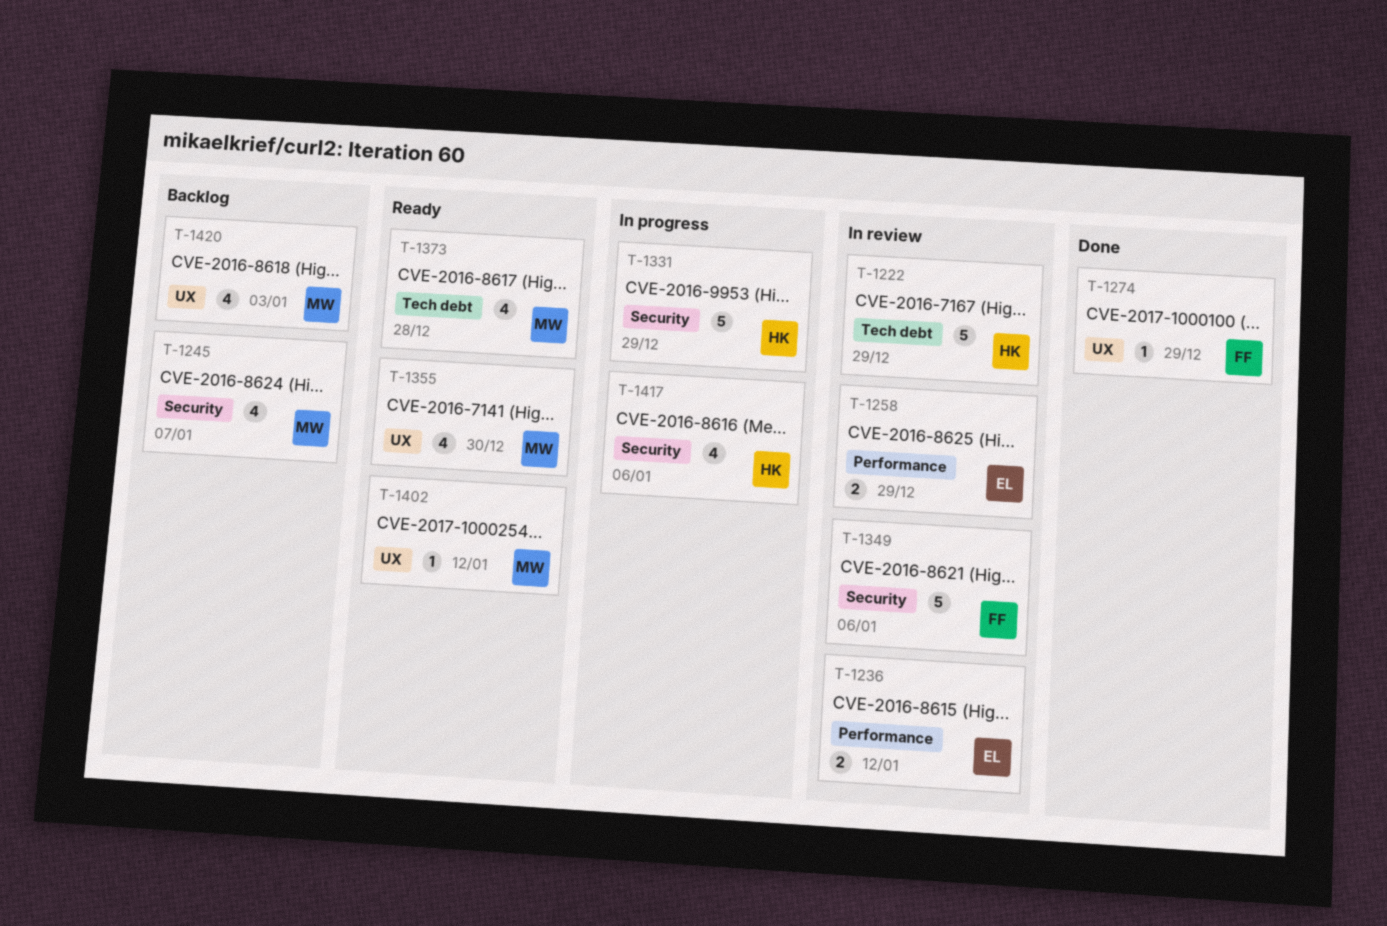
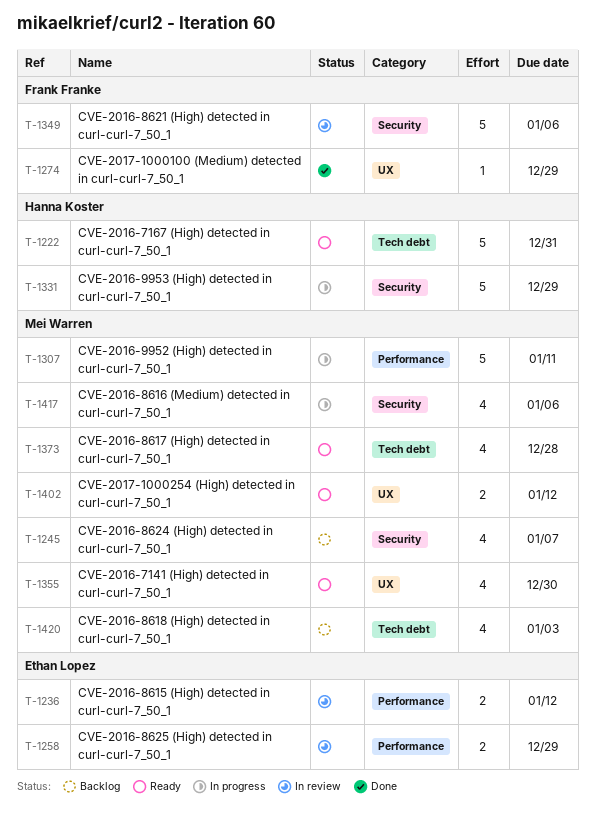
T-1222, status: In review -> Ready
T-1222, due: Dec 29 -> Dec 31
T-1307: none -> present
T-1402, estimate: 1 -> 2
T-1417, owner: Hanna Koster -> Mei Warren
T-1420, label: UX -> Tech debt

